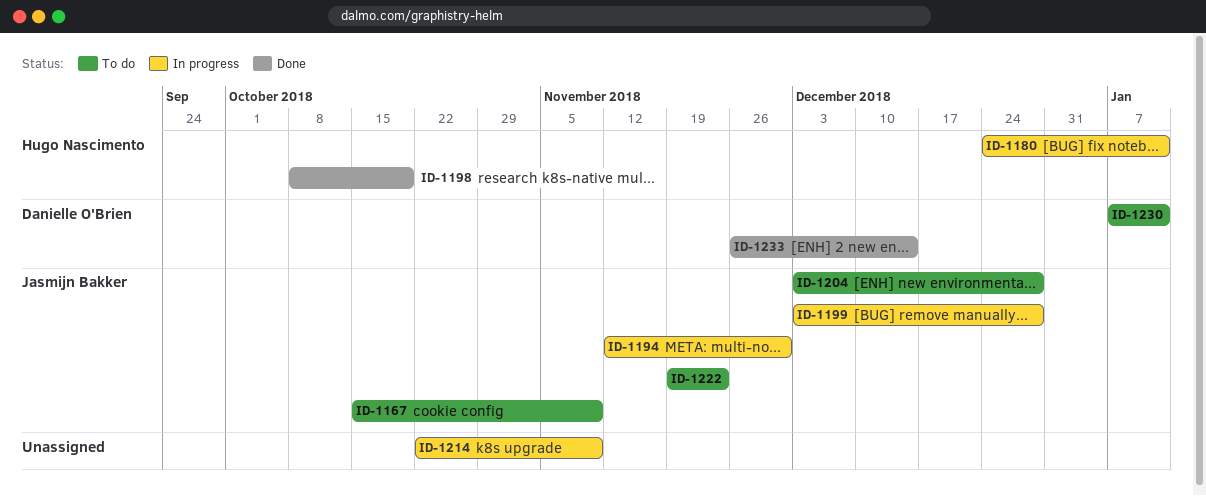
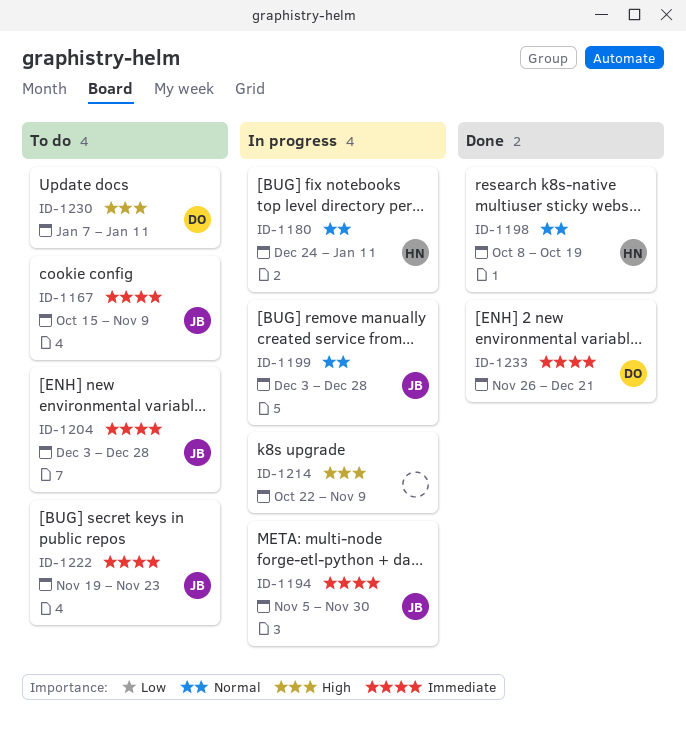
ID-1194, start: Nov 12 -> Nov 5
ID-1233, due: Dec 14 -> Dec 21

